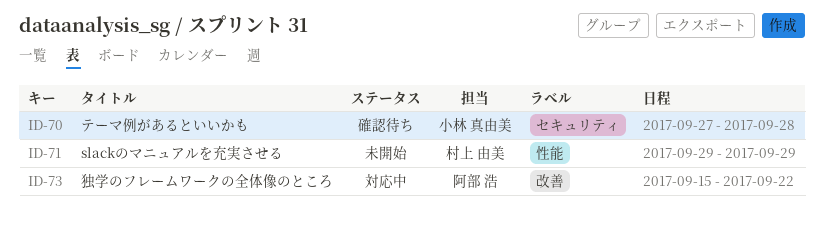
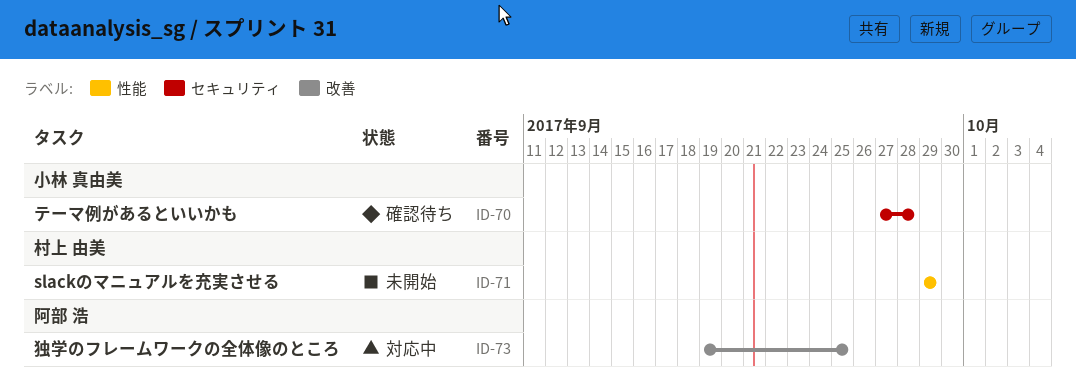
ID-73, start: Sep 15 -> Sep 19
ID-73, due: Sep 22 -> Sep 25

